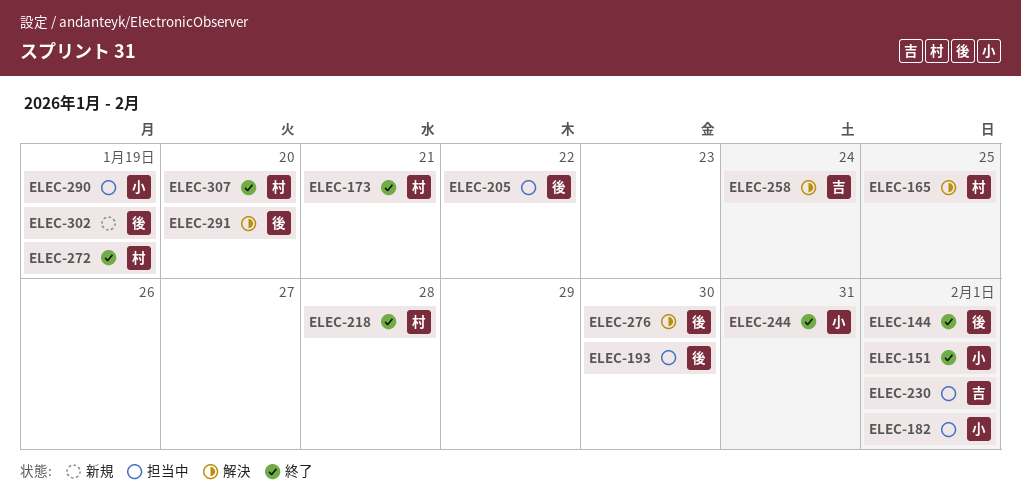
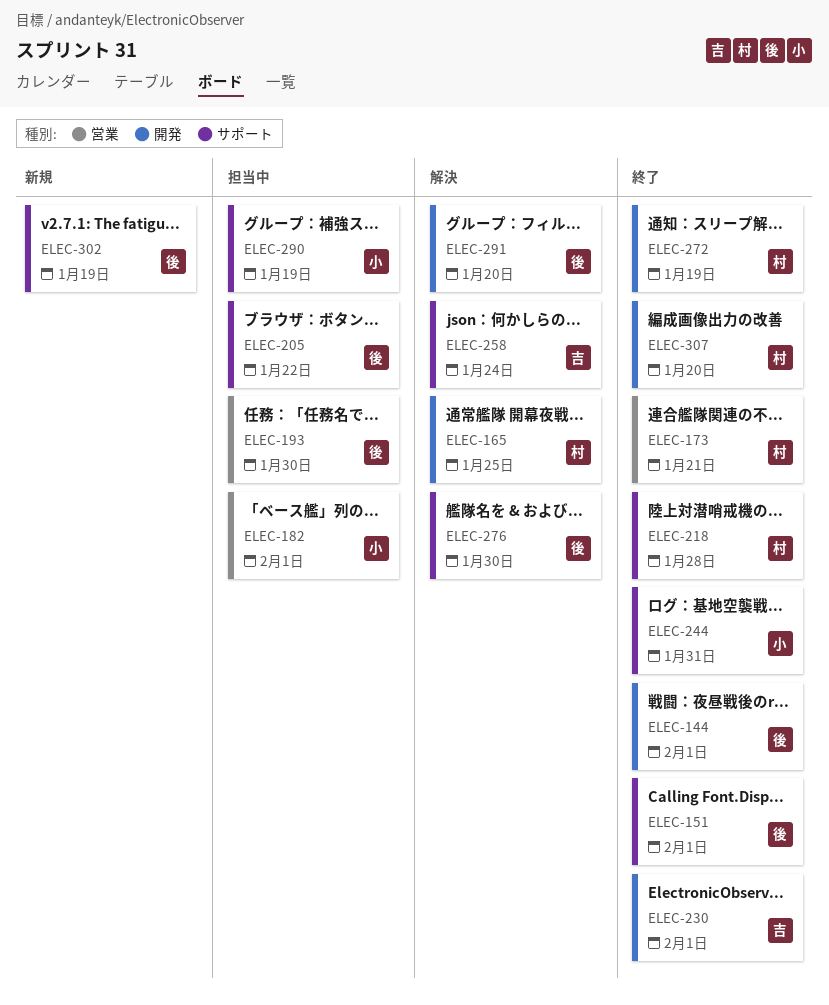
ELEC-151, owner: 小 -> 後
ELEC-230, status: 担当中 -> 終了

